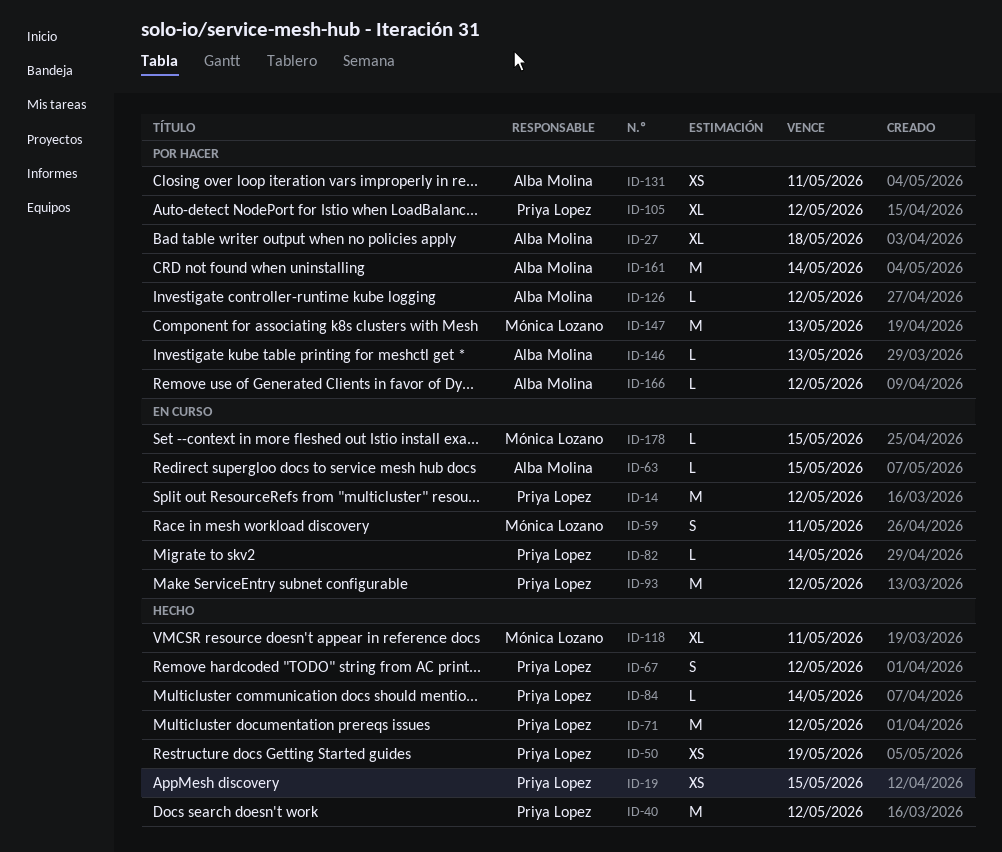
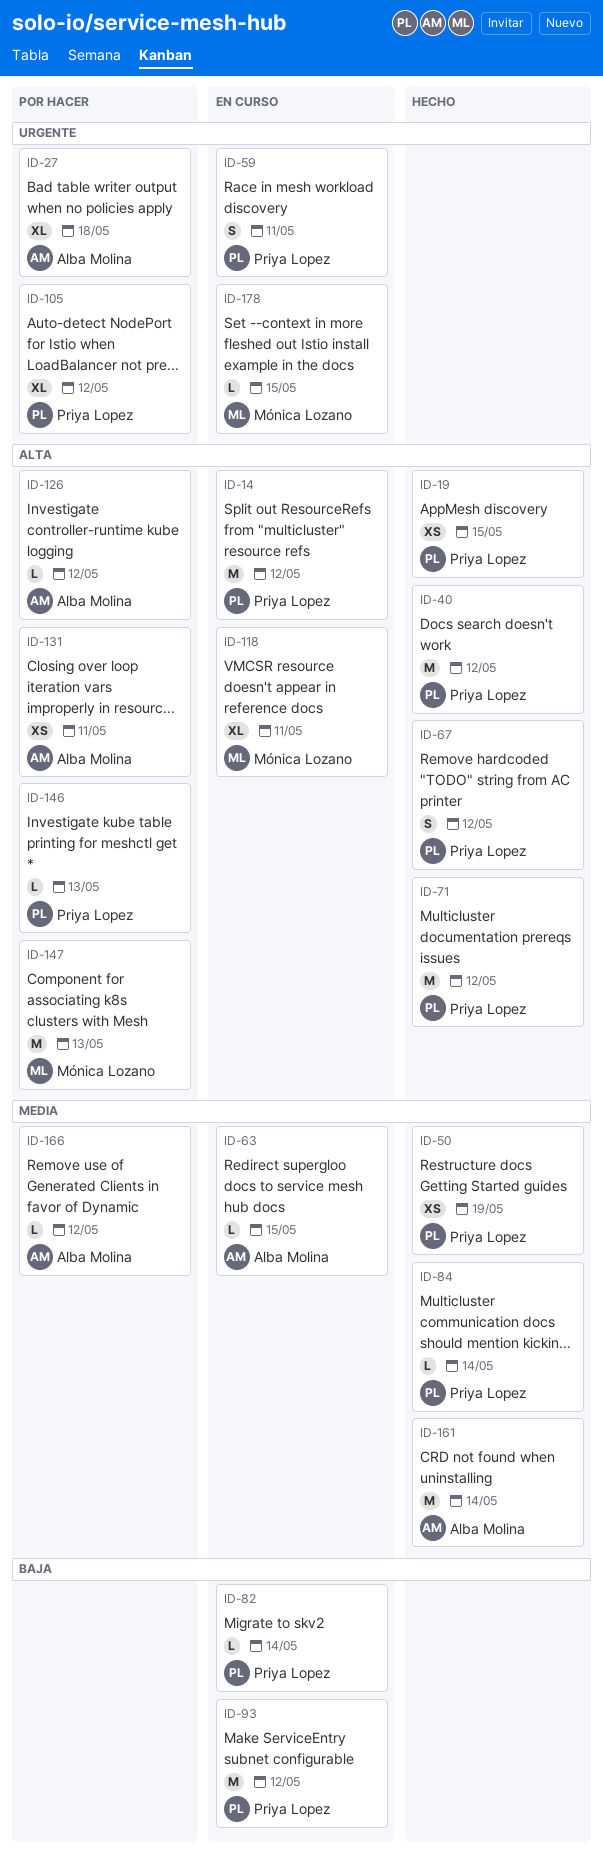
ID-59, owner: Mónica Lozano -> Priya Lopez
ID-118, status: Hecho -> En curso
ID-146, owner: Alba Molina -> Priya Lopez
ID-161, status: Por hacer -> Hecho

